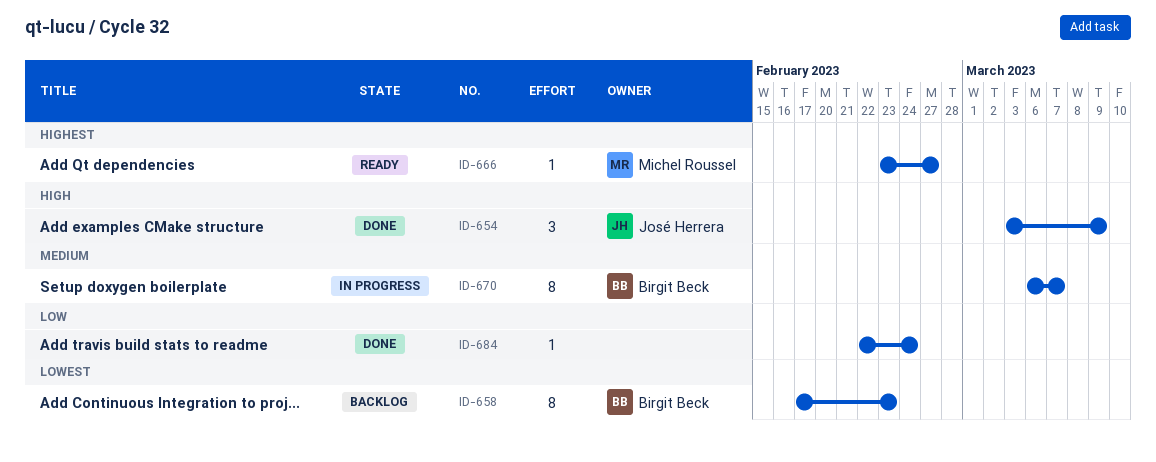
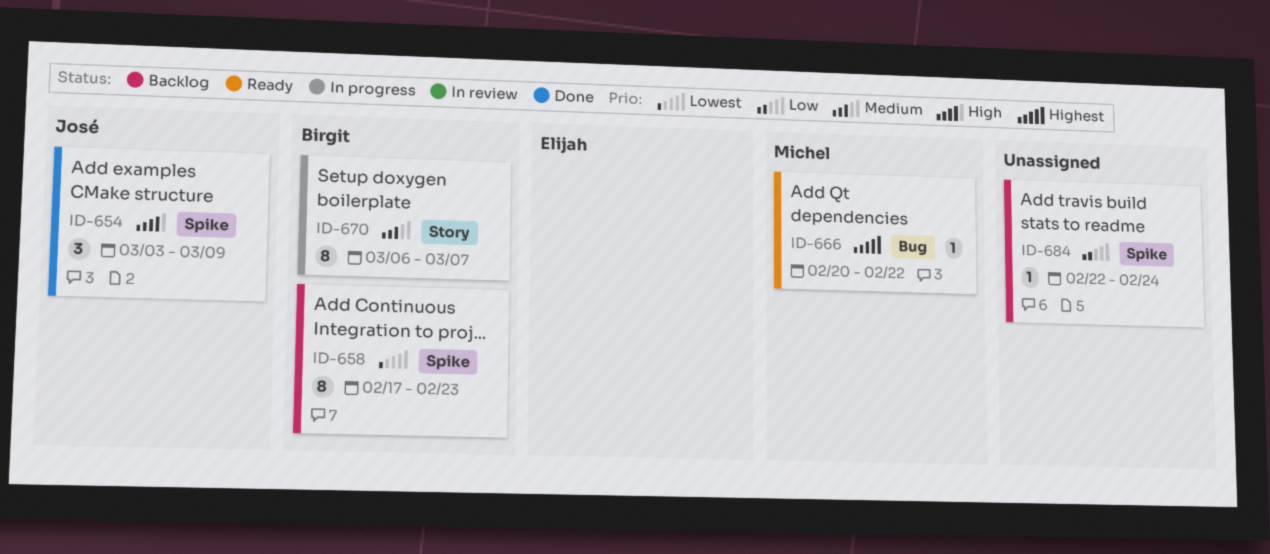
ID-666, start: Feb 23 -> Feb 20
ID-666, due: Feb 27 -> Feb 22
ID-684, status: Done -> Backlog

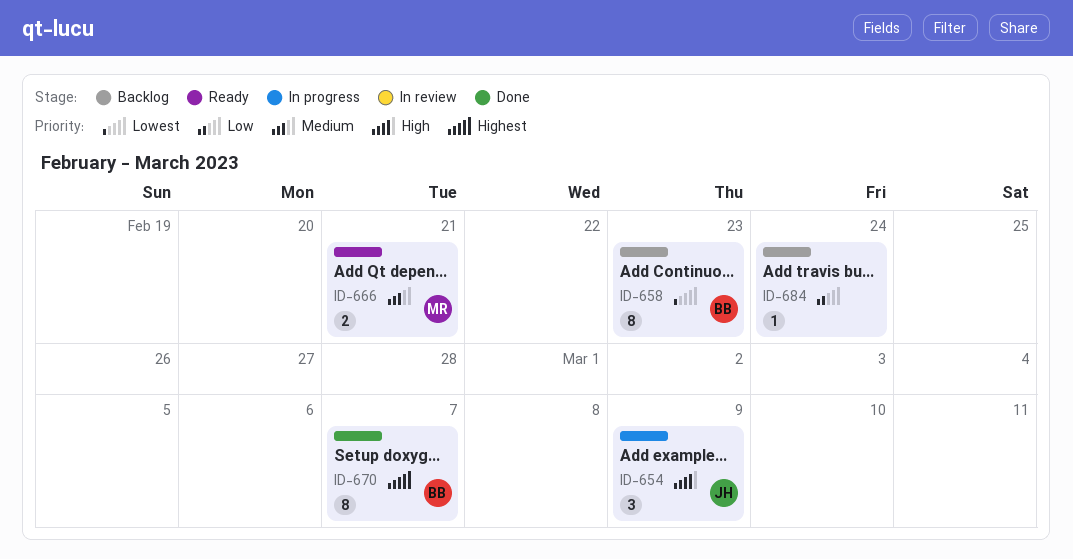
ID-654, status: Done -> In progress
ID-666, priority: Highest -> Medium
ID-666, estimate: 1 -> 2
ID-666, due: Feb 22 -> Feb 21
ID-670, status: In progress -> Done
ID-670, priority: Medium -> Highest

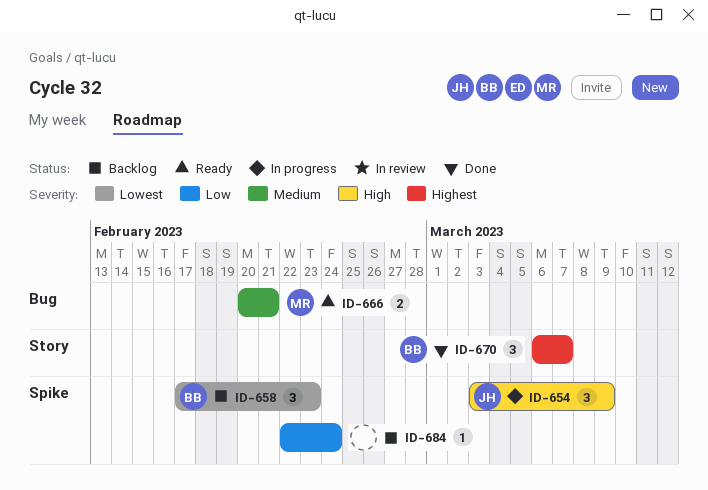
ID-658, estimate: 8 -> 3
ID-670, estimate: 8 -> 3

